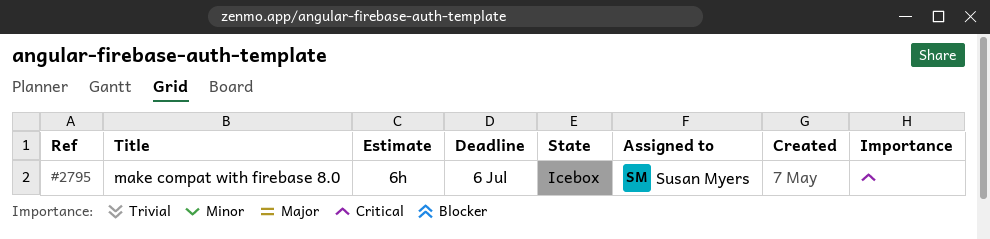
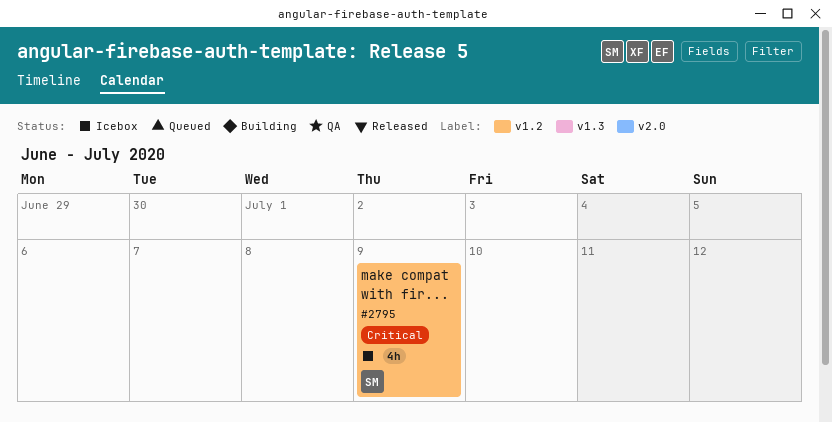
#2795, estimate: 6h -> 4h
#2795, due: Jul 6 -> Jul 9

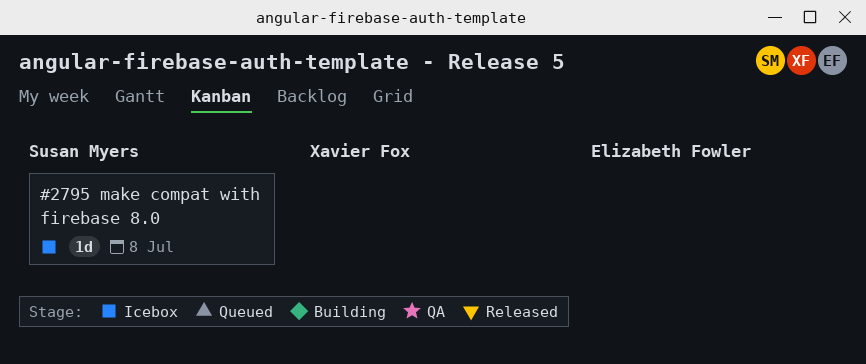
#2795, estimate: 4h -> 1d
#2795, due: Jul 9 -> Jul 8

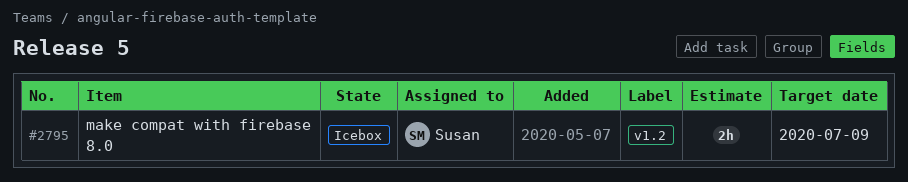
#2795, estimate: 1d -> 2h
#2795, due: Jul 8 -> Jul 9

